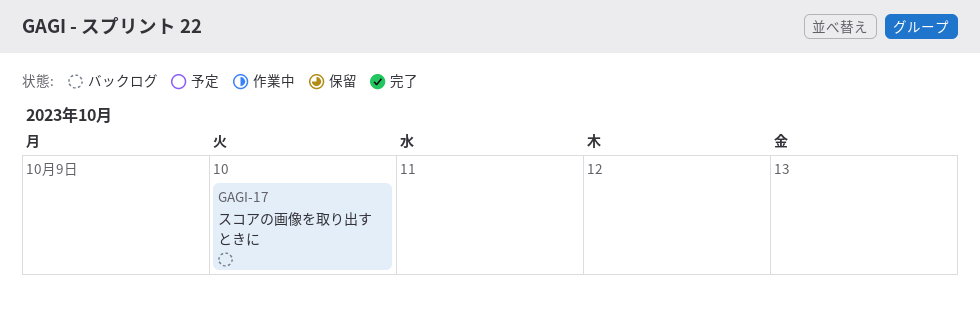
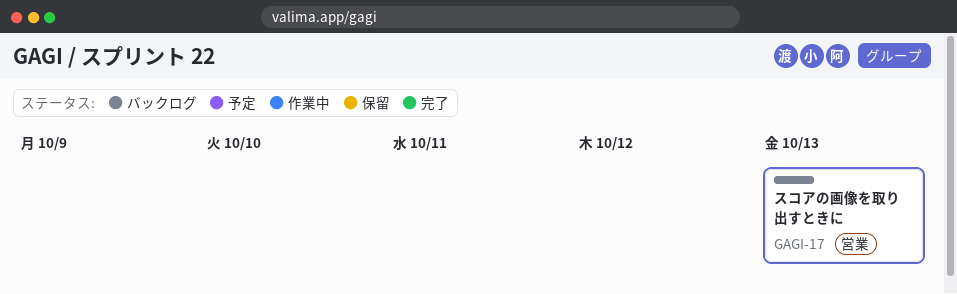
GAGI-17, due: Oct 10 -> Oct 13

